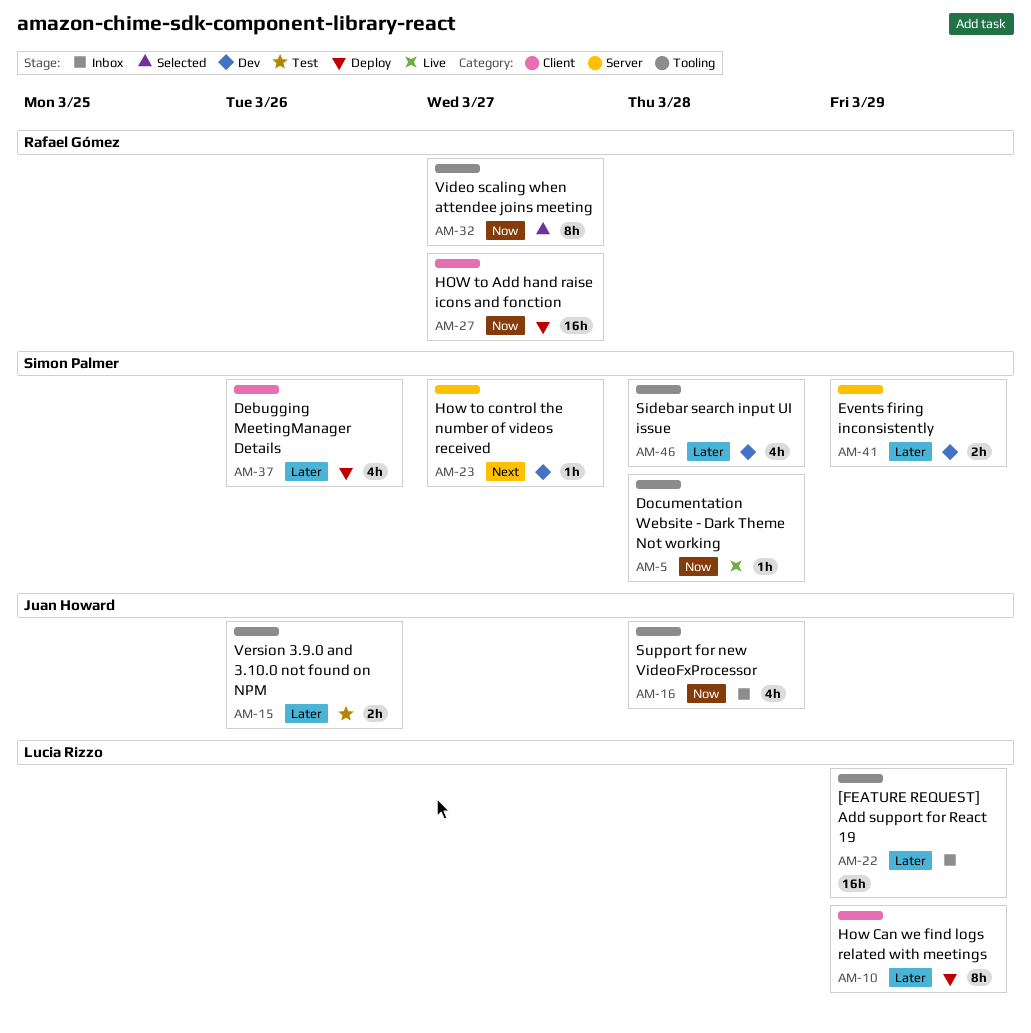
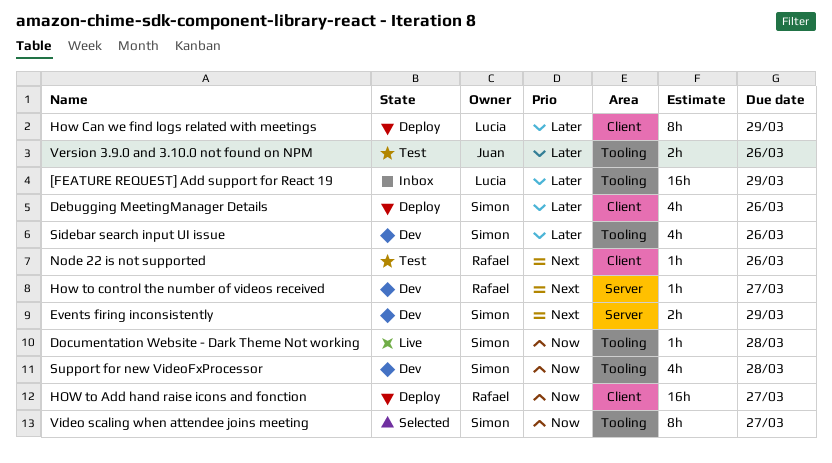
Events firing inconsistently, priority: Later -> Next
How to control the number of videos received, owner: Simon Palmer -> Rafael Gómez
Node 22 is not supported: none -> present
Sidebar search input UI issue, due: Mar 28 -> Mar 26
Support for new VideoFxProcessor, status: Inbox -> Dev
Support for new VideoFxProcessor, owner: Juan Howard -> Simon Palmer
Video scaling when attendee joins meeting, owner: Rafael Gómez -> Simon Palmer

